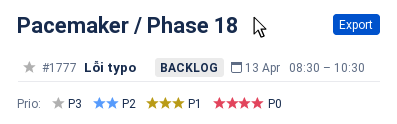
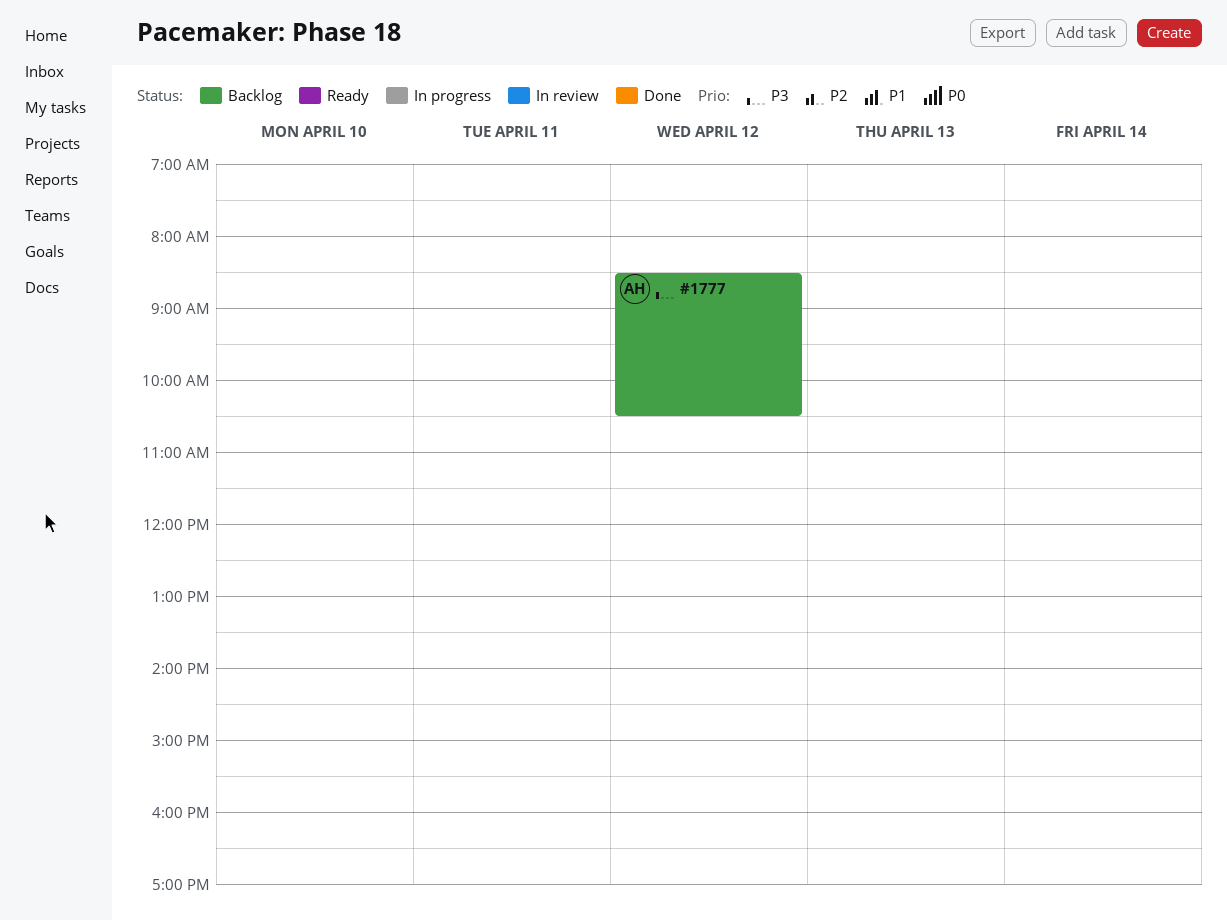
#1777, day: Apr 13 -> Apr 12

